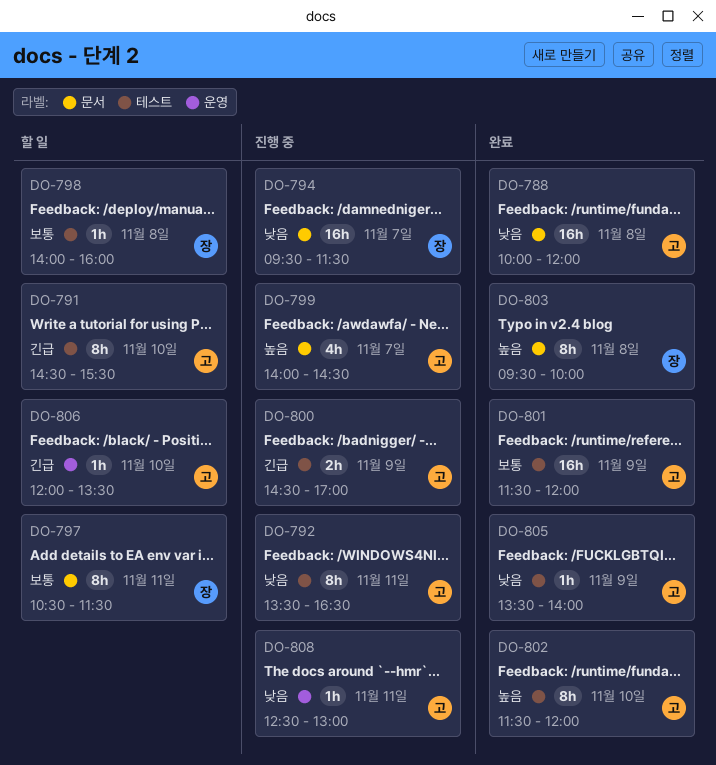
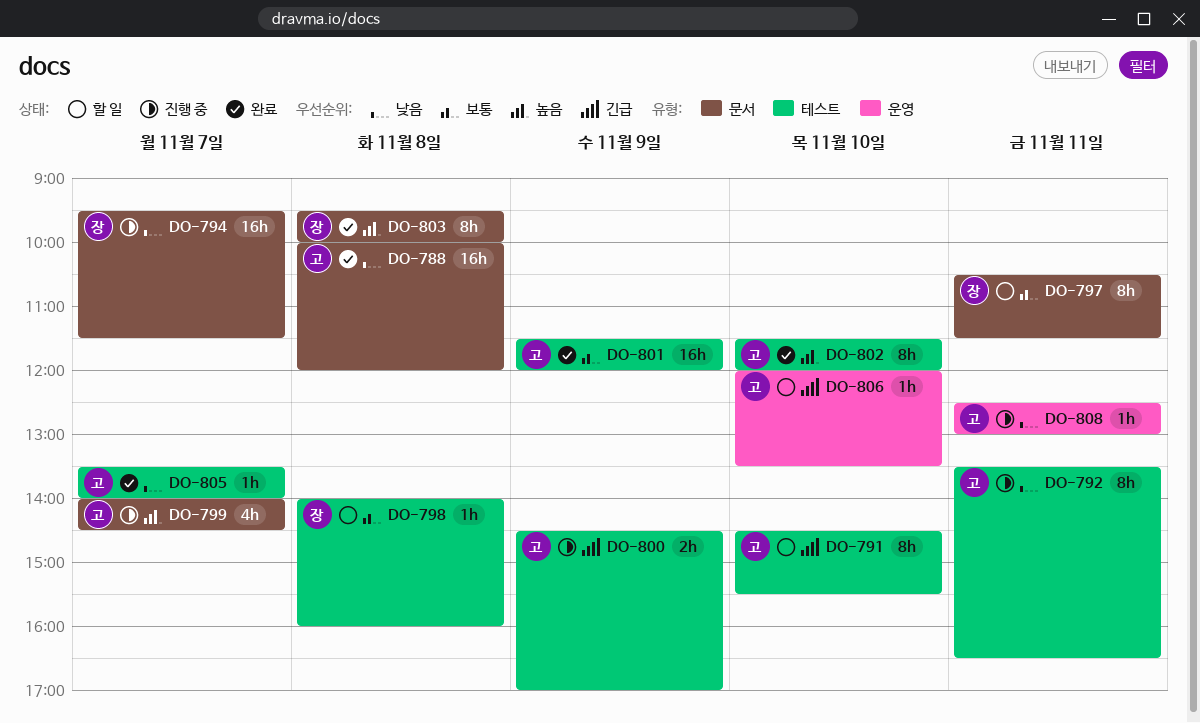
DO-805, day: Nov 9 -> Nov 7

